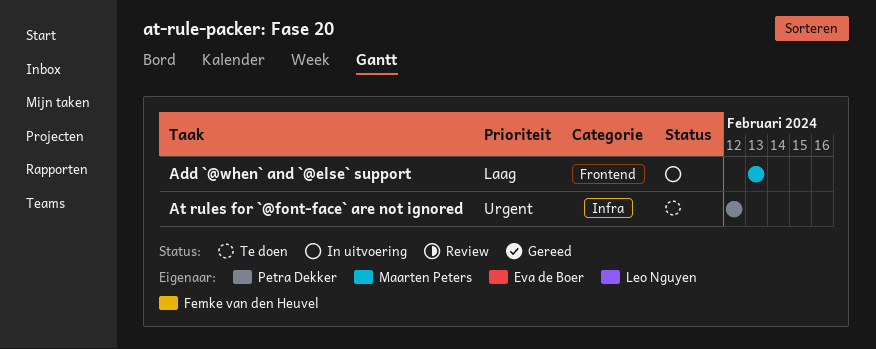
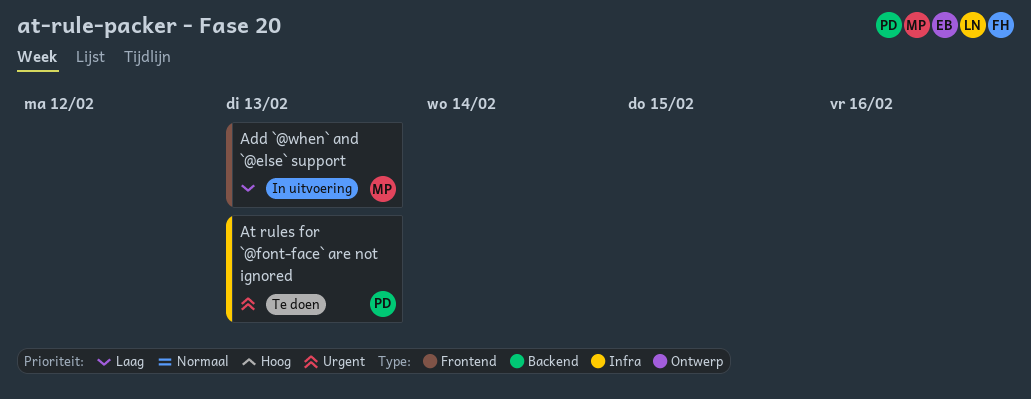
At rules for `@font-face` are not ignored, due: Feb 12 -> Feb 13

